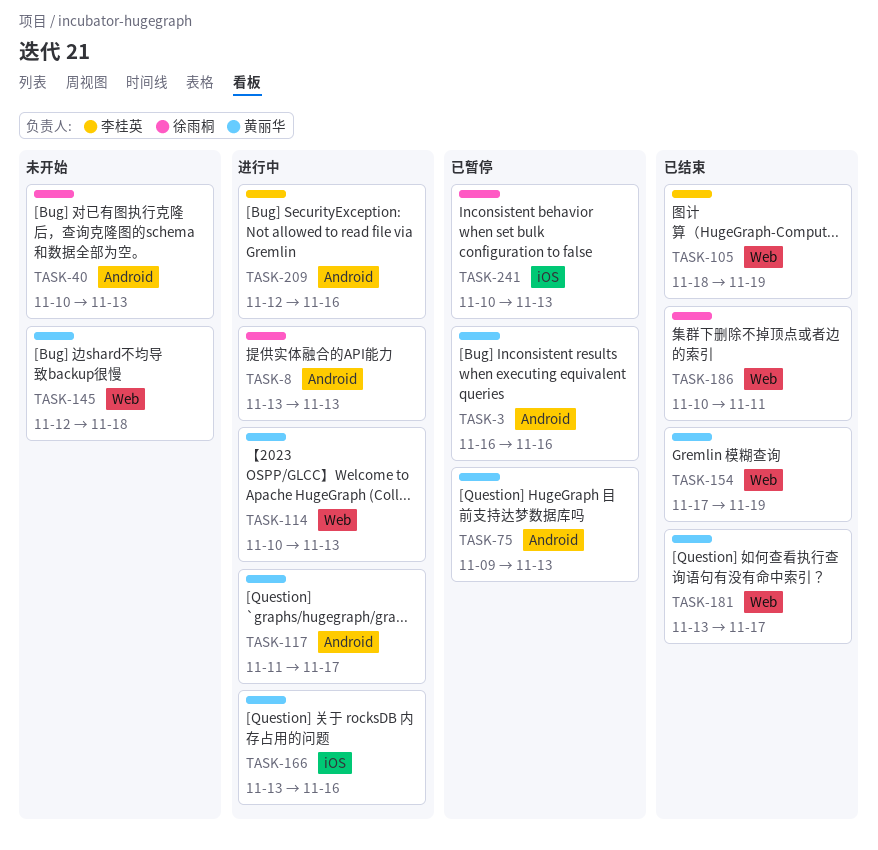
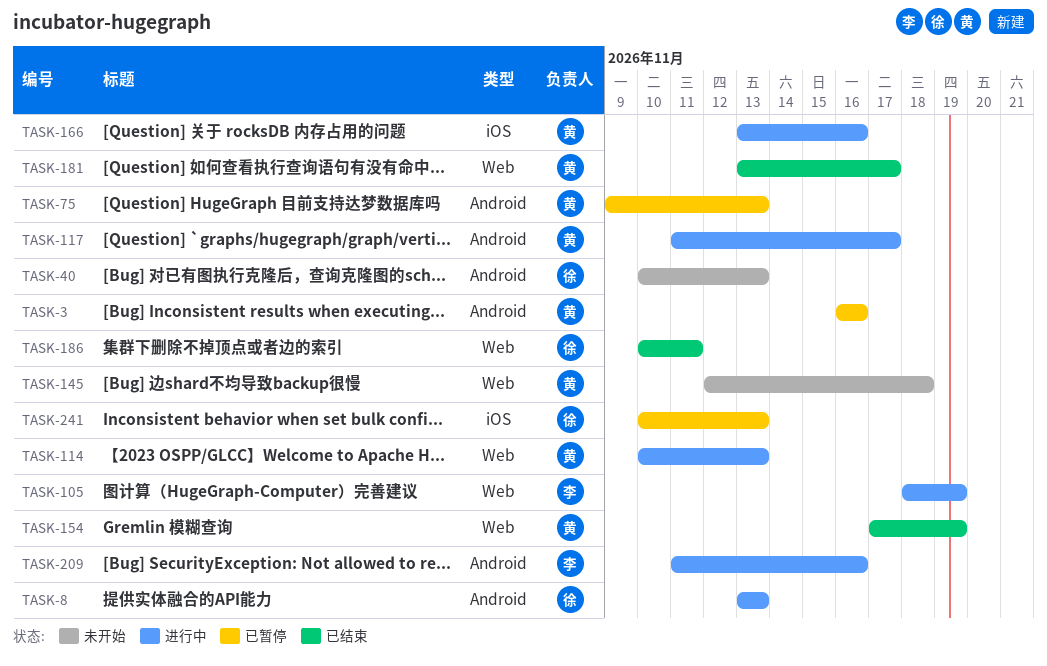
TASK-105, status: 已结束 -> 进行中
TASK-209, start: Nov 12 -> Nov 11

